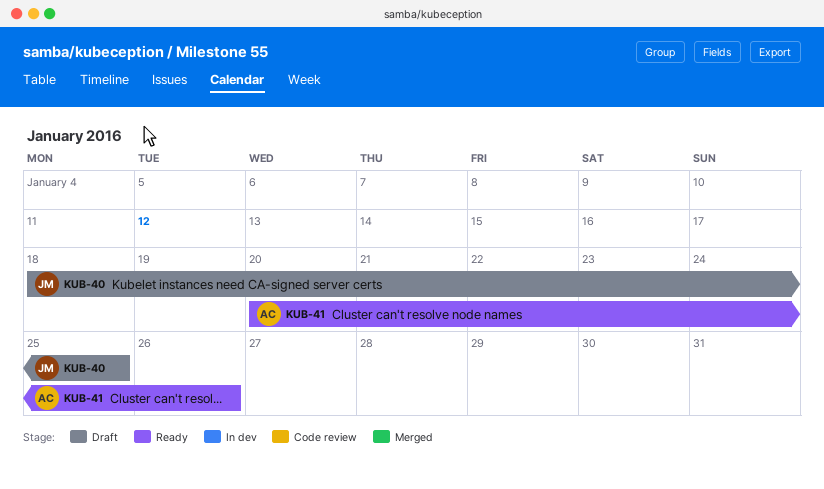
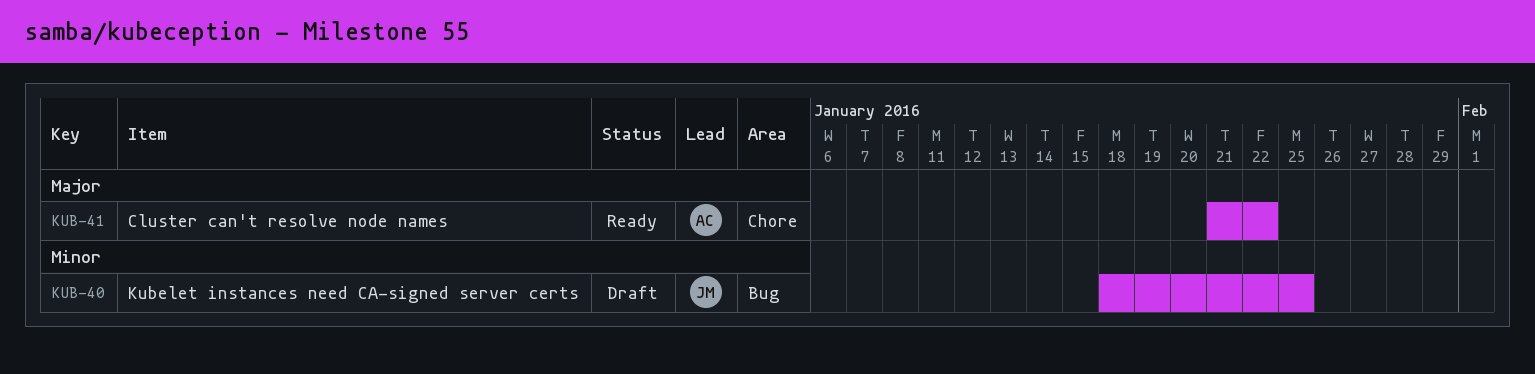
KUB-41, start: Jan 20 -> Jan 21
KUB-41, due: Jan 26 -> Jan 22

